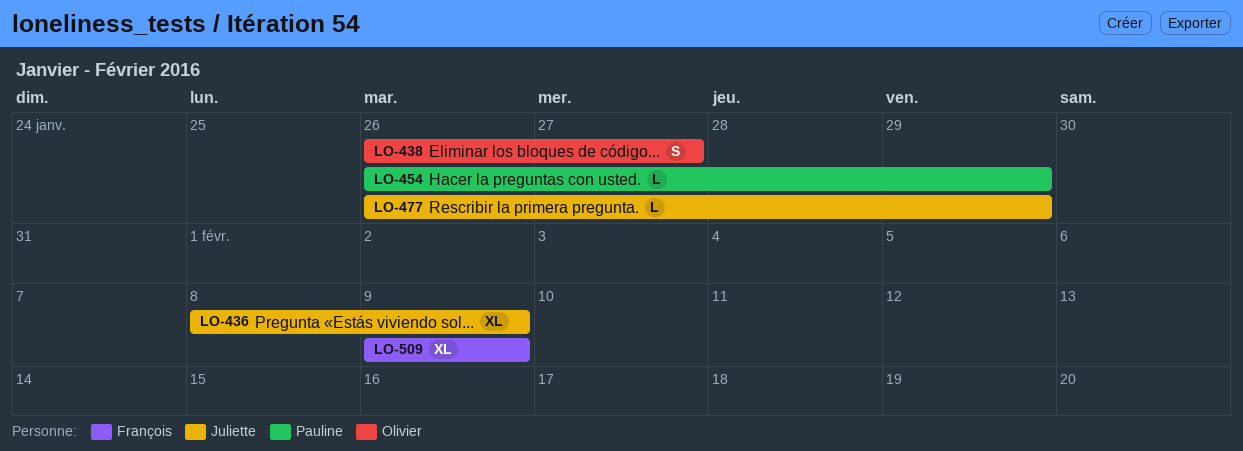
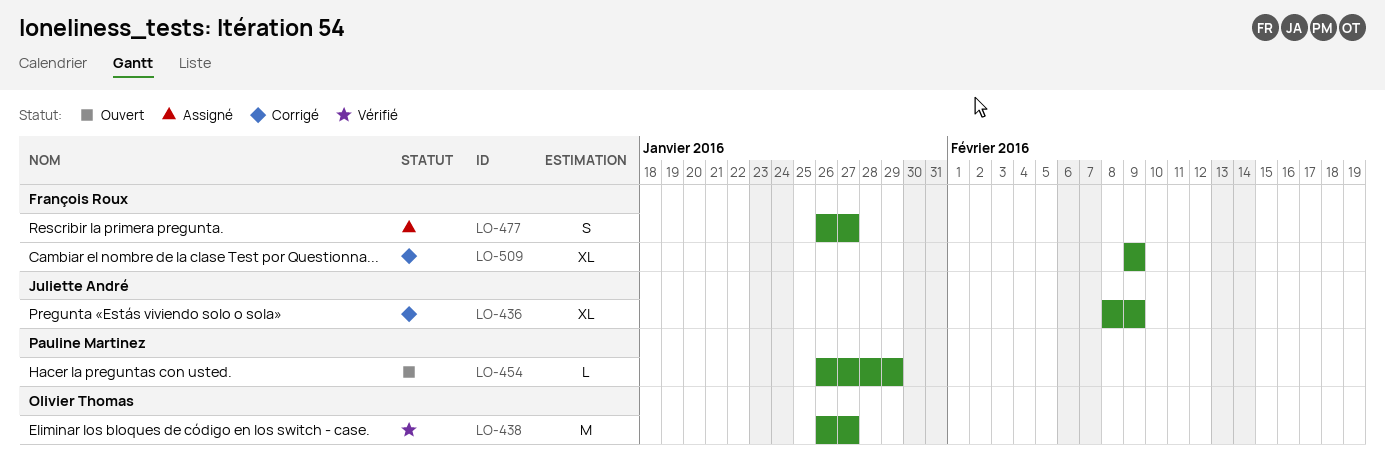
LO-438, estimate: S -> M
LO-477, owner: Juliette André -> François Roux
LO-477, estimate: L -> S
LO-477, due: Jan 29 -> Jan 27

